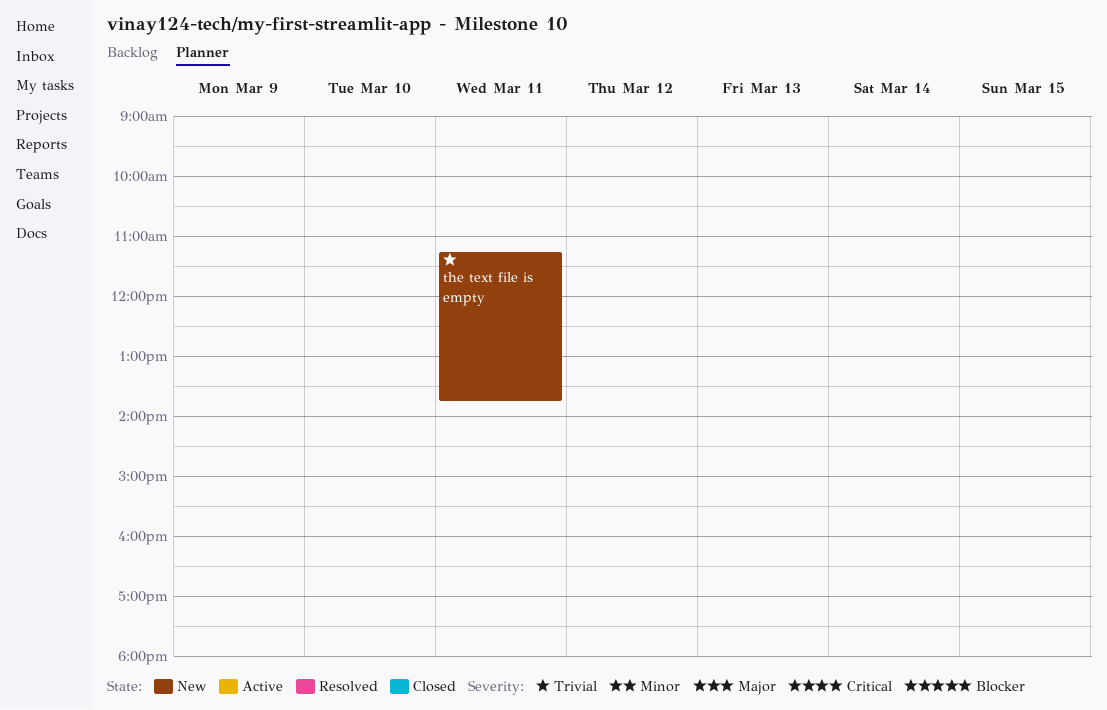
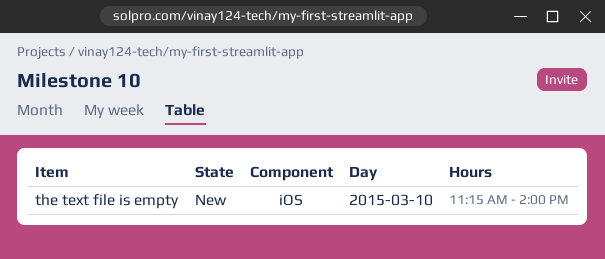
the text file is empty, day: Mar 11 -> Mar 10
the text file is empty, ends: 13:45 -> 14:00

